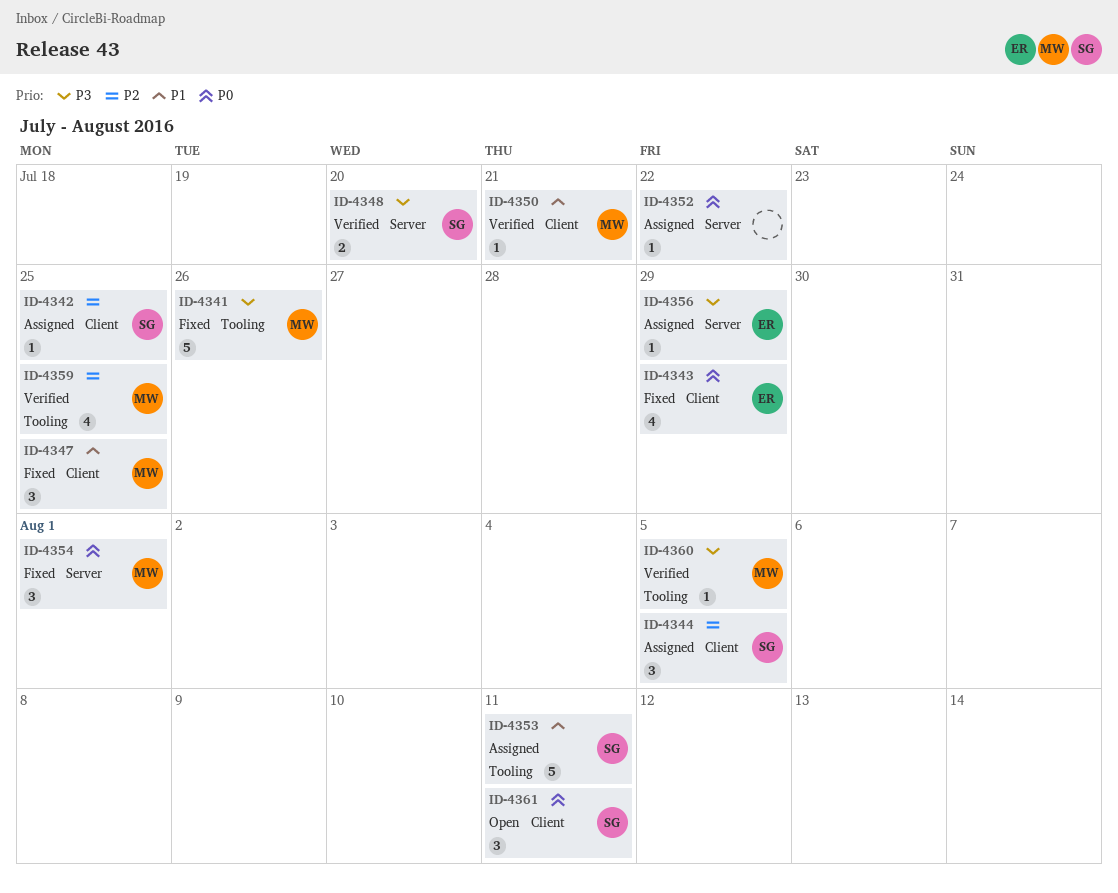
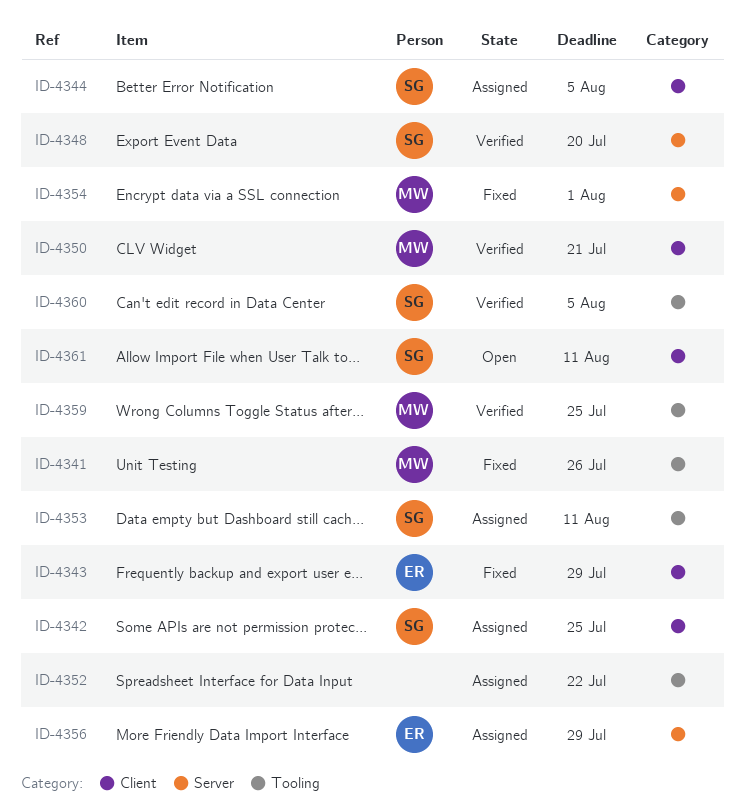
ID-4347: present -> none
ID-4352, label: Server -> Tooling
ID-4360, owner: MW -> SG

